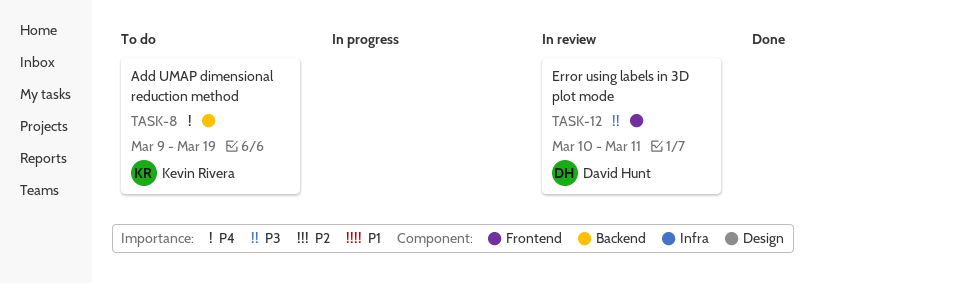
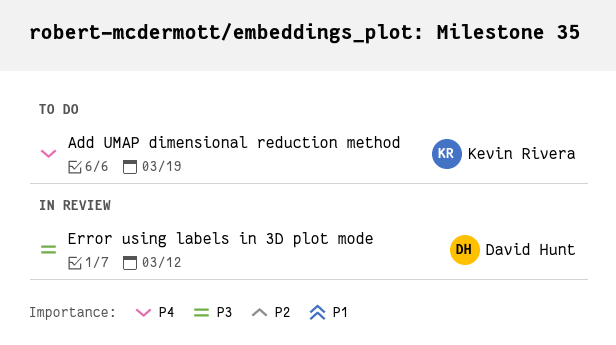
Error using labels in 3D plot mode, due: Mar 11 -> Mar 12

